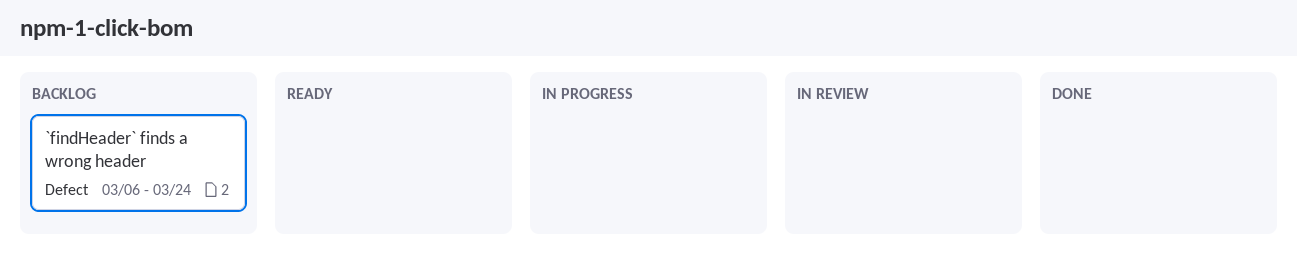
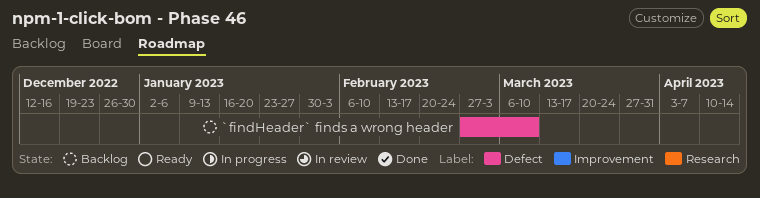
`findHeader` finds a wrong header, start: Mar 6 -> Feb 27
`findHeader` finds a wrong header, due: Mar 24 -> Mar 10

